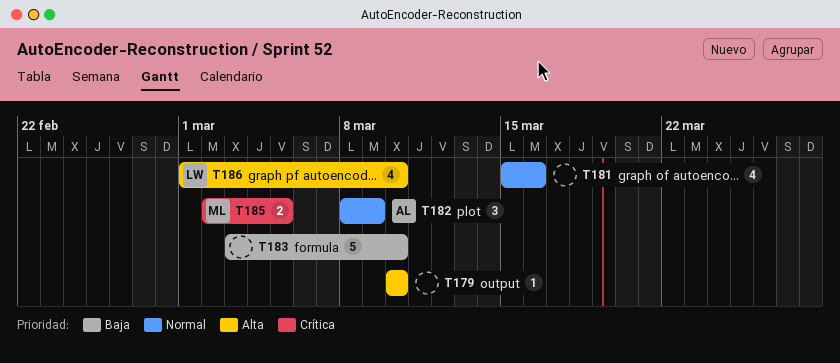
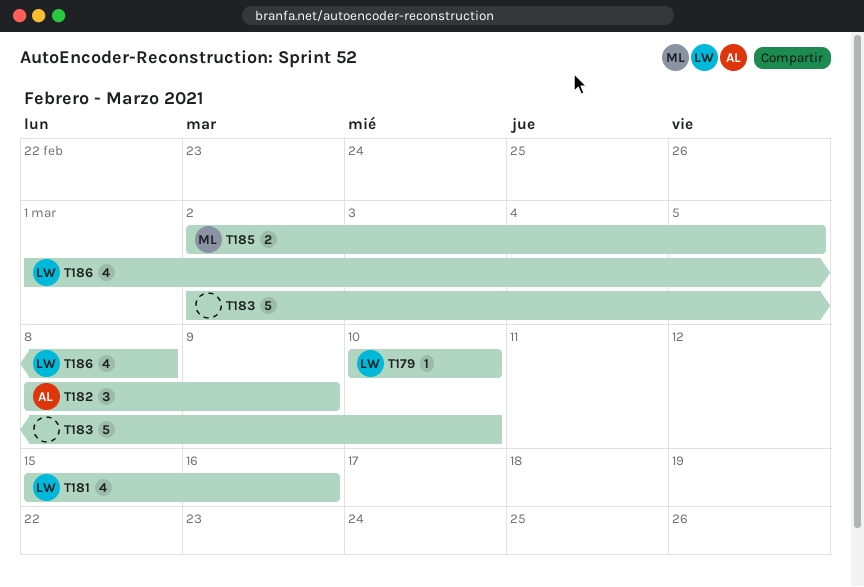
T179, owner: none -> LW
T181, owner: none -> LW
T183, start: Mar 3 -> Mar 2
T186, due: Mar 10 -> Mar 8

